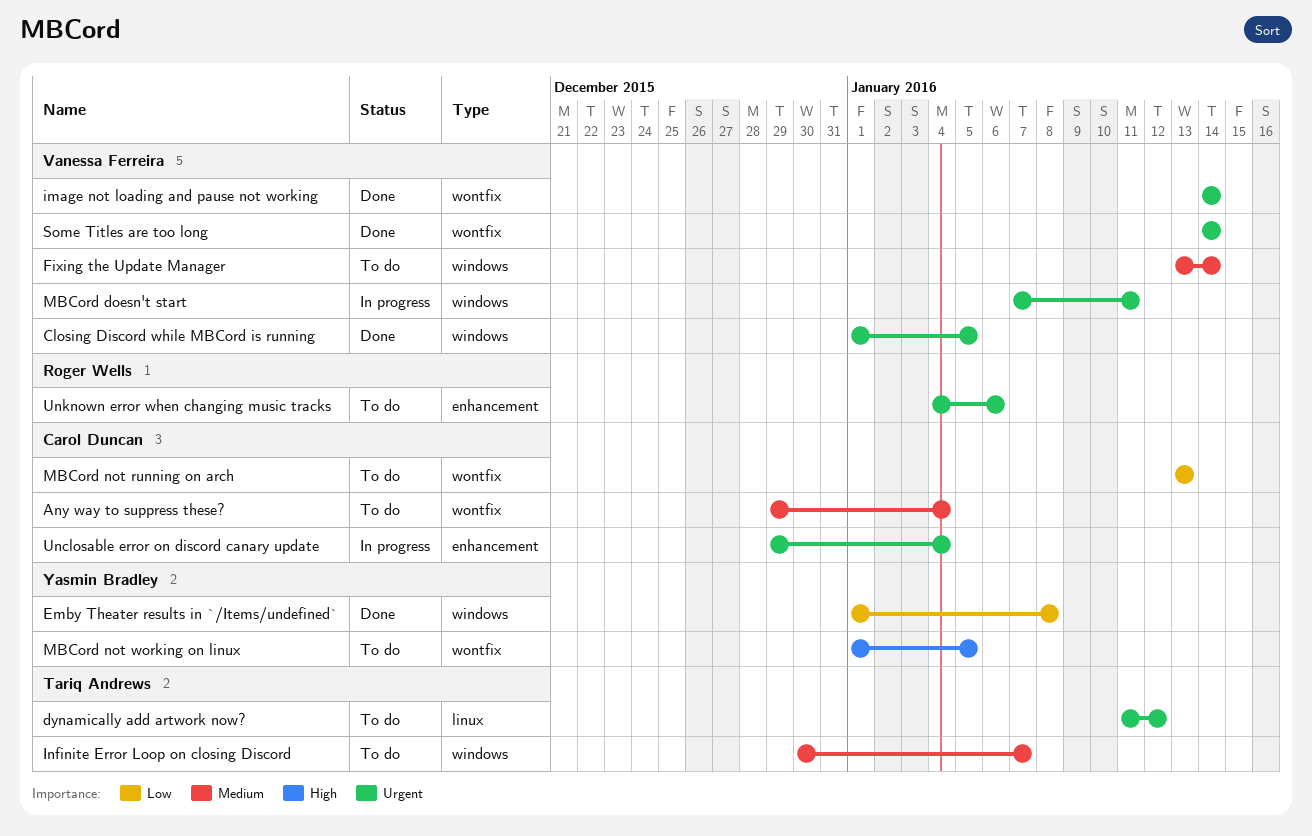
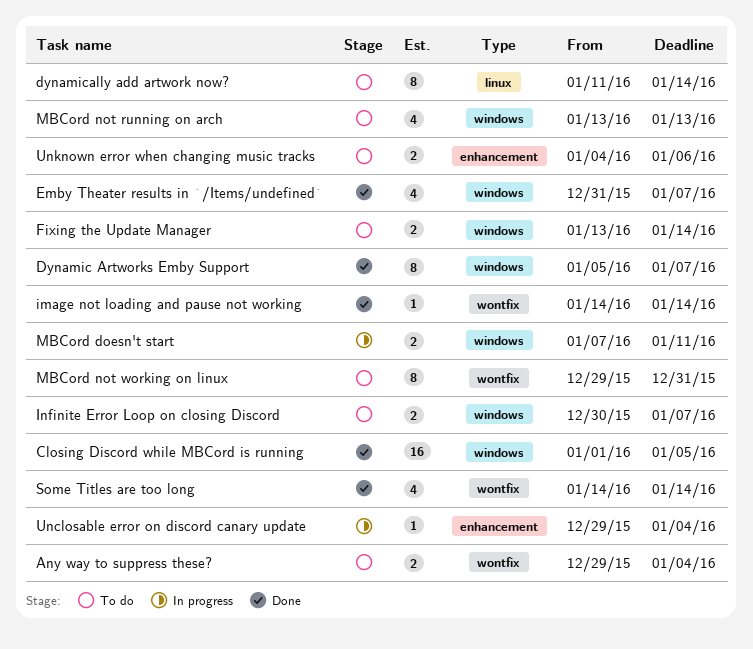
Dynamic Artworks Emby Support: none -> present
dynamically add artwork now?, due: Jan 12 -> Jan 14
Emby Theater results in `/Items/undefined`, start: Jan 1 -> Dec 31
Emby Theater results in `/Items/undefined`, due: Jan 8 -> Jan 7
MBCord not running on arch, label: wontfix -> windows
MBCord not working on linux, start: Jan 1 -> Dec 29
MBCord not working on linux, due: Jan 5 -> Dec 31

